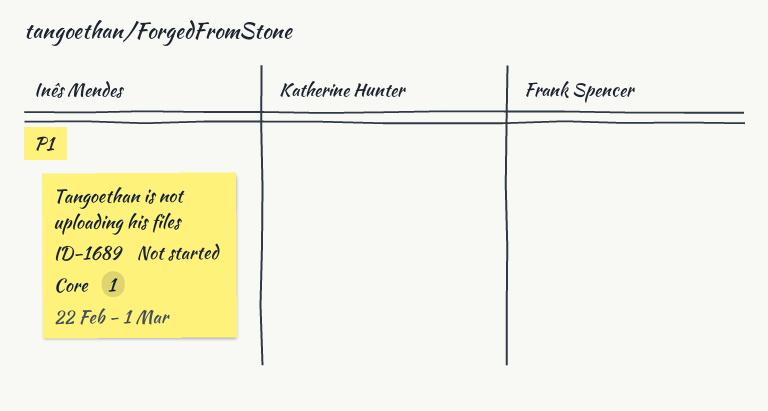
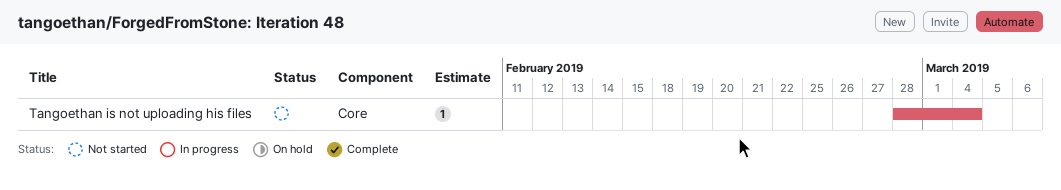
Tangoethan is not uploading his files, start: Feb 22 -> Feb 28
Tangoethan is not uploading his files, due: Mar 1 -> Mar 4

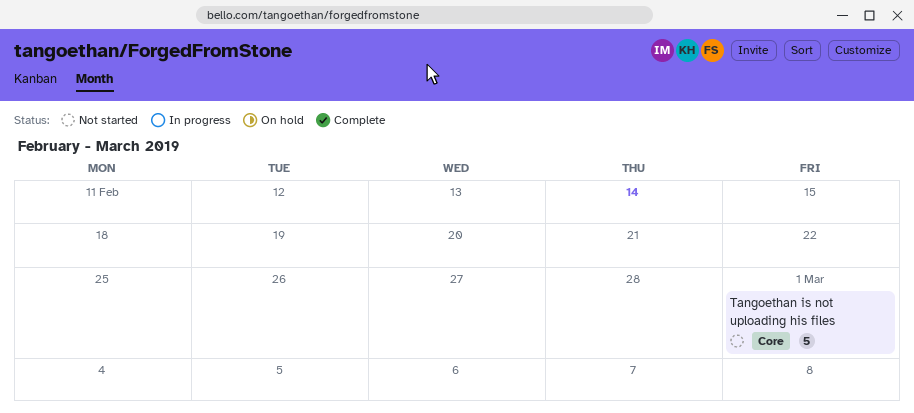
Tangoethan is not uploading his files, estimate: 1 -> 5
Tangoethan is not uploading his files, due: Mar 4 -> Mar 1

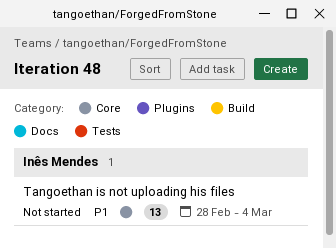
Tangoethan is not uploading his files, estimate: 5 -> 13
Tangoethan is not uploading his files, due: Mar 1 -> Mar 4

